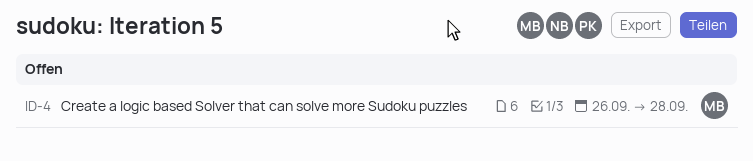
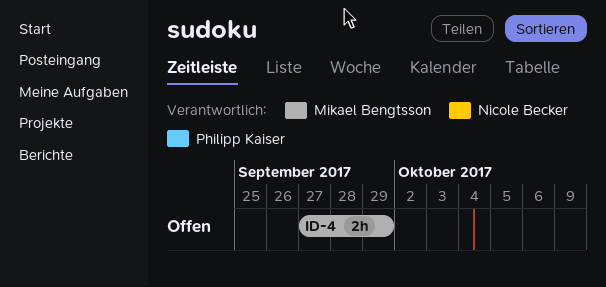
ID-4, start: Sep 26 -> Sep 27
ID-4, due: Sep 28 -> Sep 29

